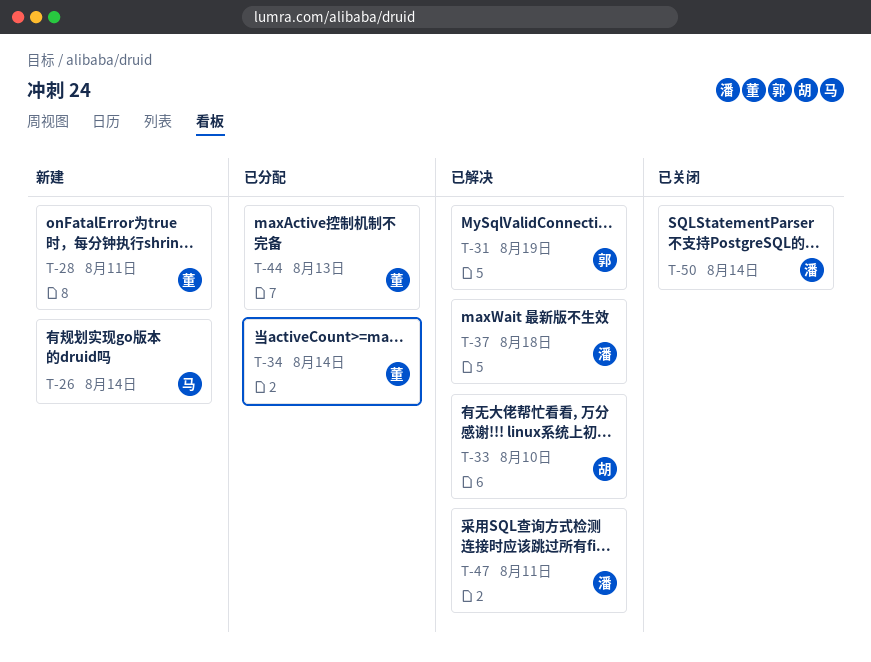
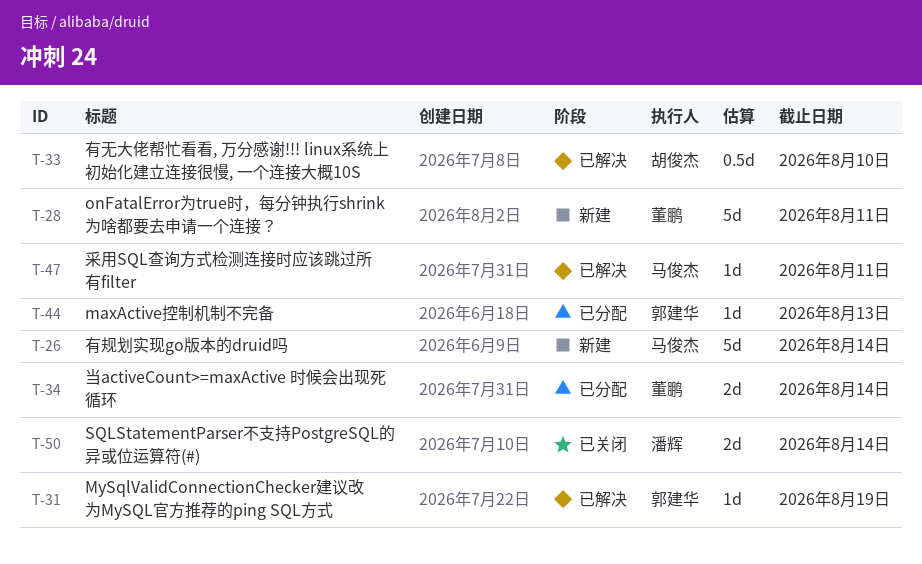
T-37: present -> none
T-44, owner: 董鹏 -> 郭建华
T-47, owner: 潘辉 -> 马俊杰

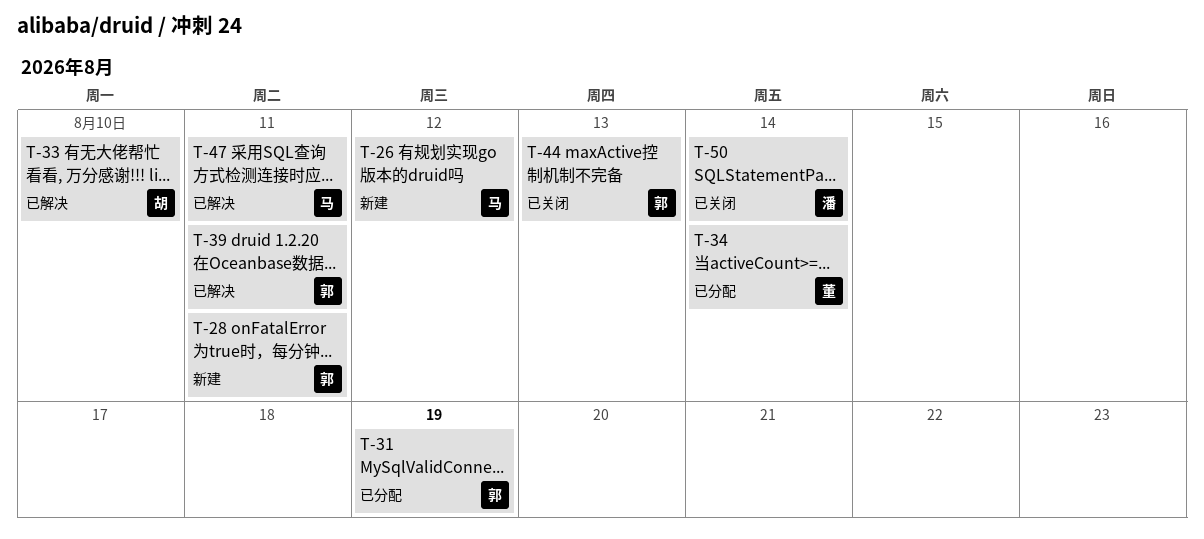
T-26, due: Aug 14 -> Aug 12
T-28, owner: 董鹏 -> 郭建华
T-31, status: 已解决 -> 已分配
T-39: none -> present
T-44, status: 已分配 -> 已关闭

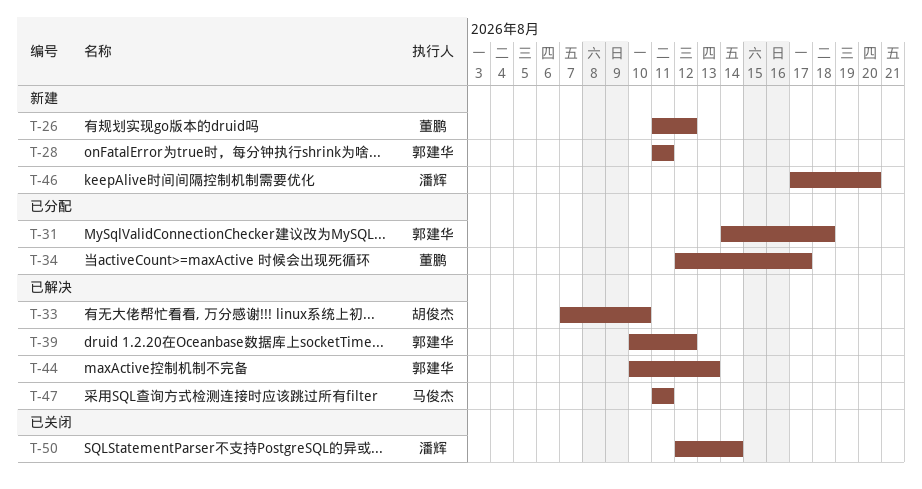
T-26, owner: 马俊杰 -> 董鹏
T-31, due: Aug 19 -> Aug 18
T-34, due: Aug 14 -> Aug 17
T-39, due: Aug 11 -> Aug 12
T-44, status: 已关闭 -> 已解决
T-46: none -> present

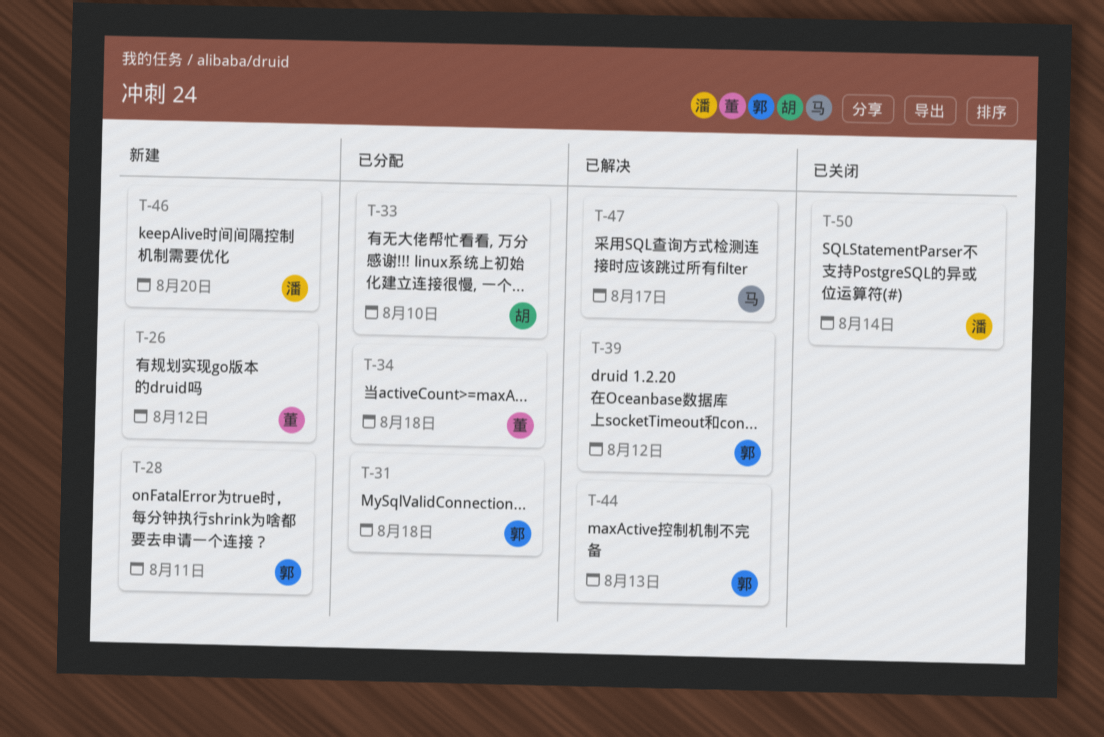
T-33, status: 已解决 -> 已分配
T-34, due: Aug 17 -> Aug 18
T-47, due: Aug 11 -> Aug 17

